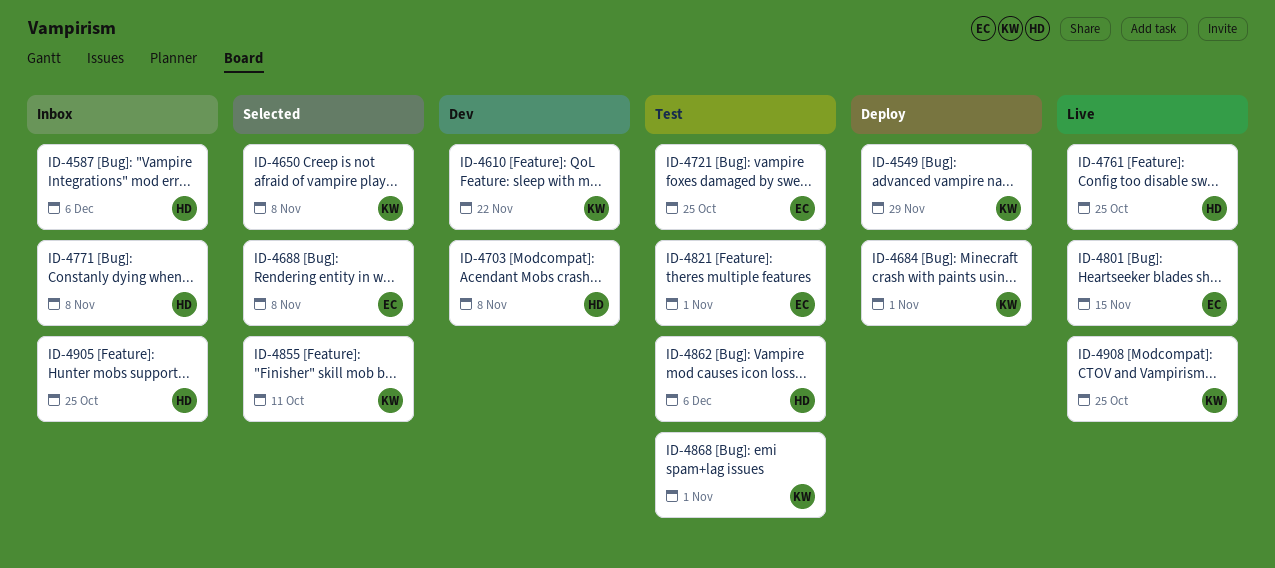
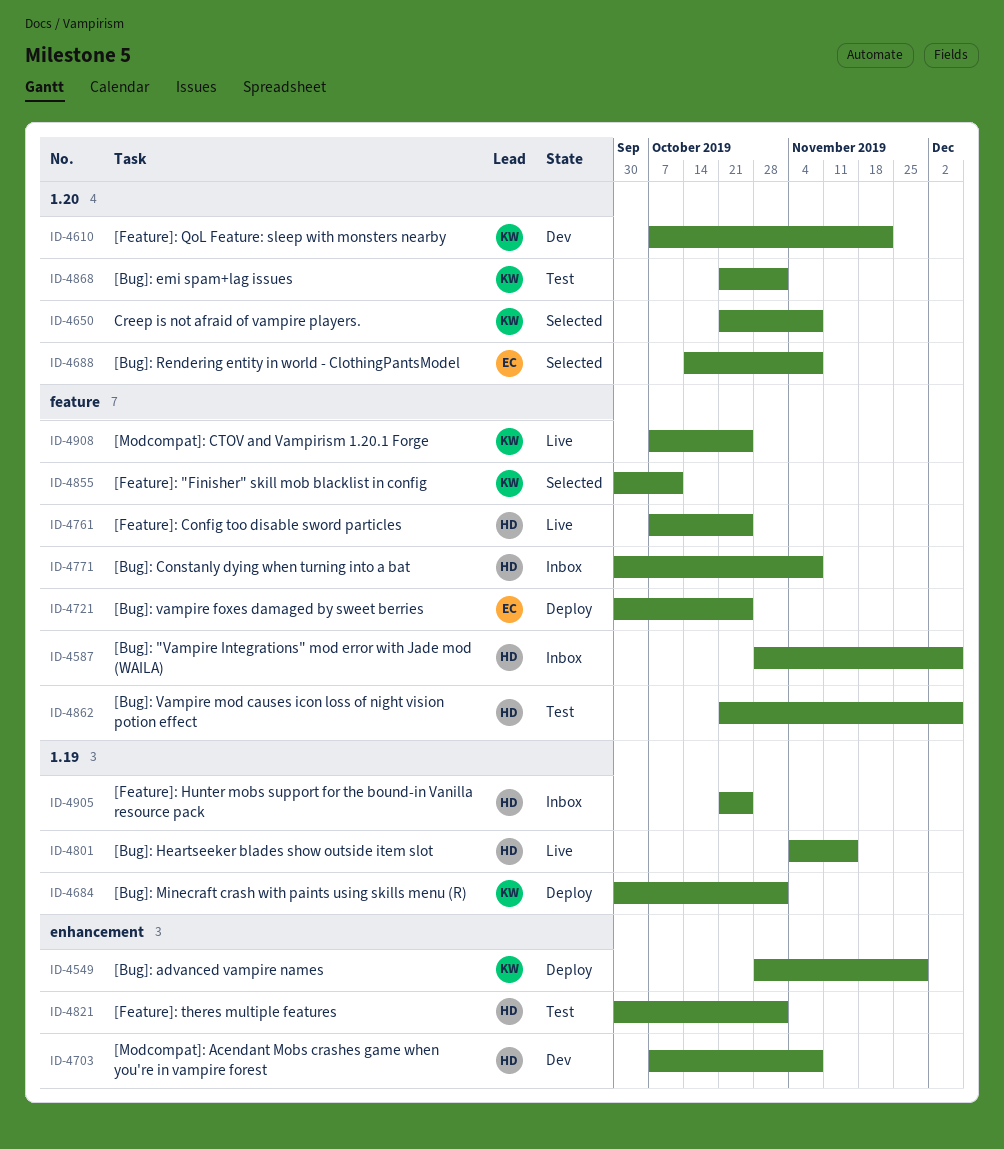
ID-4721, status: Test -> Deploy
ID-4801, owner: EC -> HD
ID-4821, owner: EC -> HD

